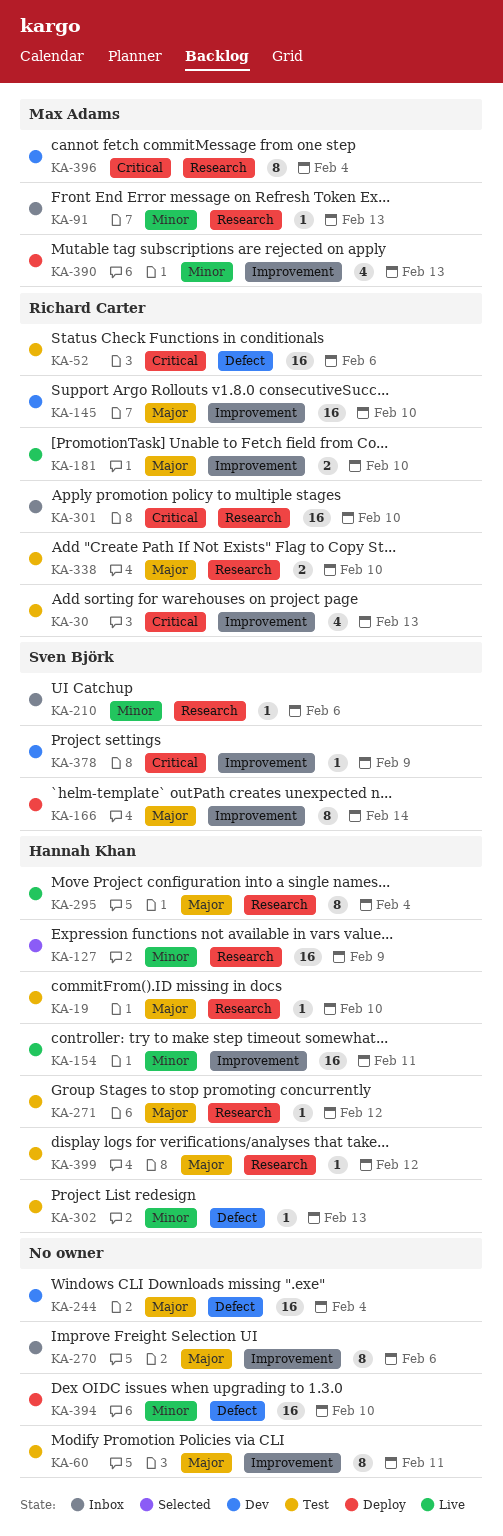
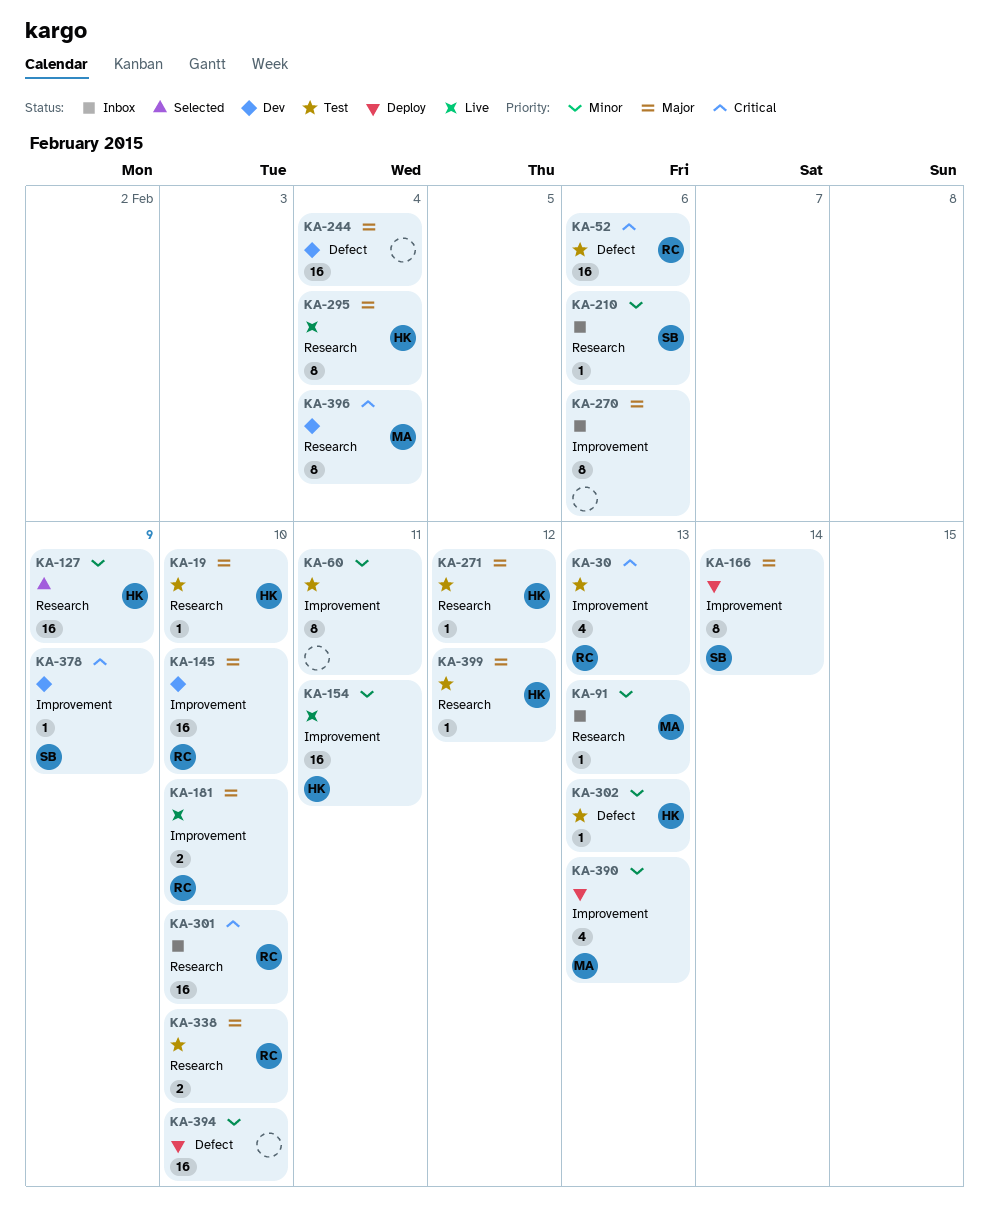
KA-60, priority: Major -> Minor

